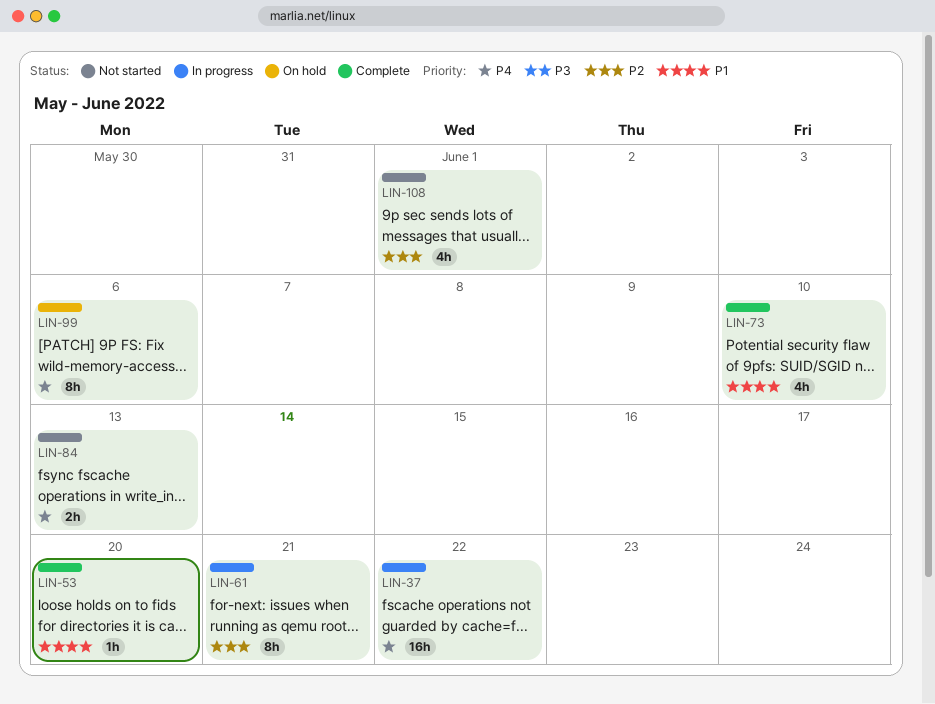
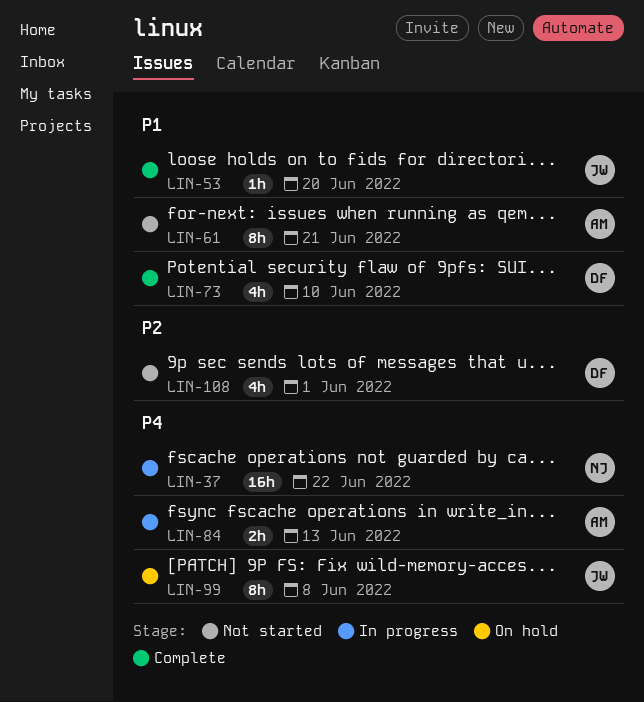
LIN-61, status: In progress -> Not started
LIN-61, priority: P2 -> P1
LIN-84, status: Not started -> In progress
LIN-99, due: Jun 6 -> Jun 8

